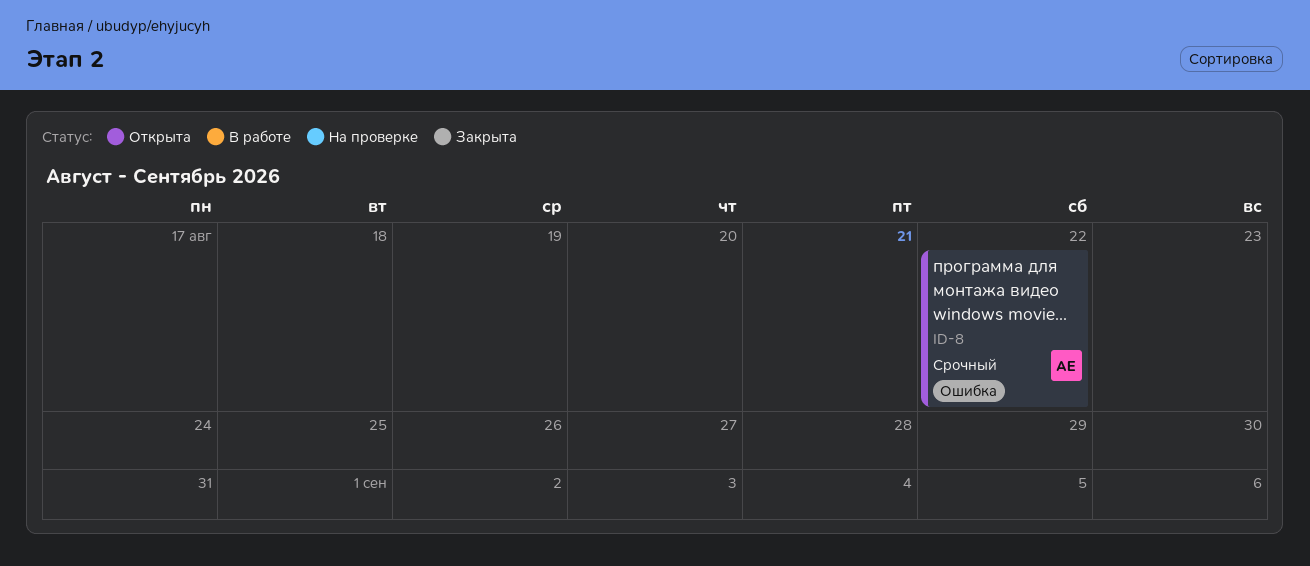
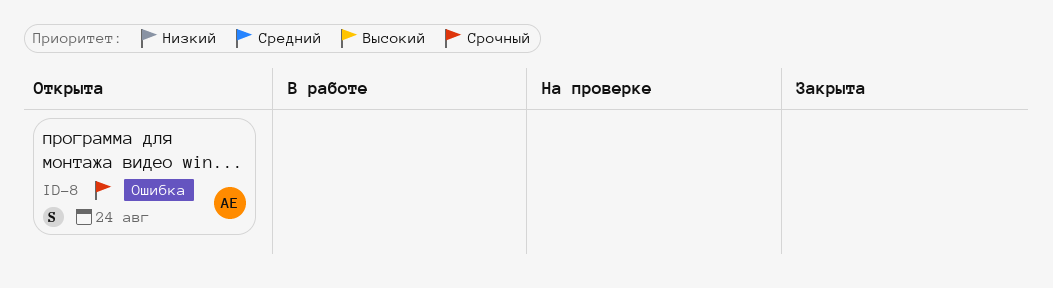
ID-8, due: Aug 22 -> Aug 24

